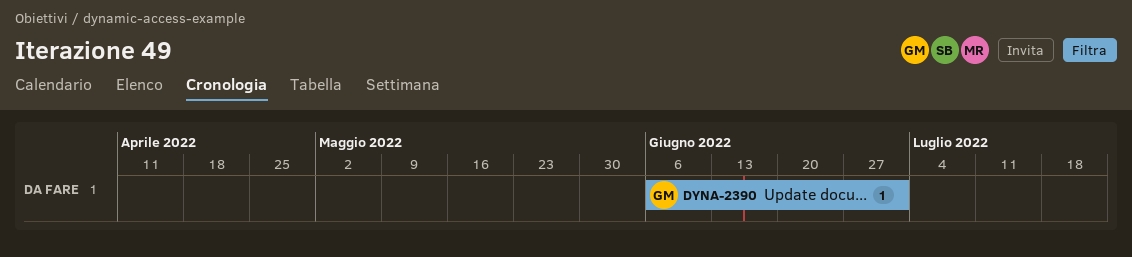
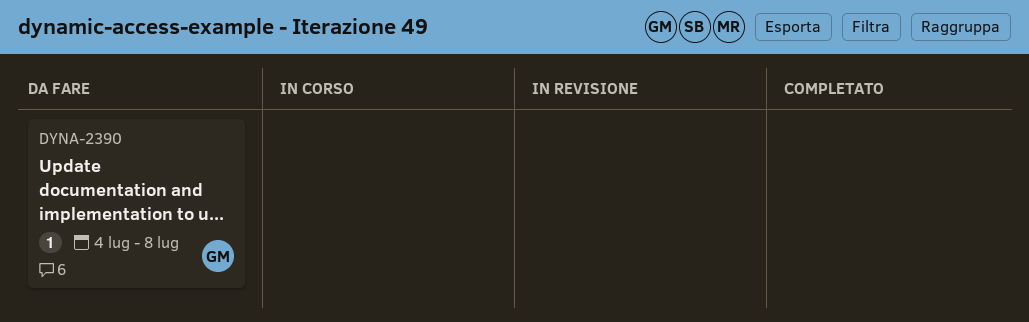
DYNA-2390, start: Jun 6 -> Jul 4
DYNA-2390, due: Jul 1 -> Jul 8

